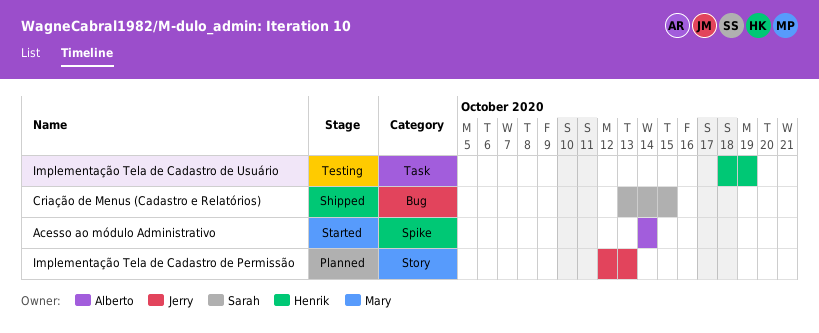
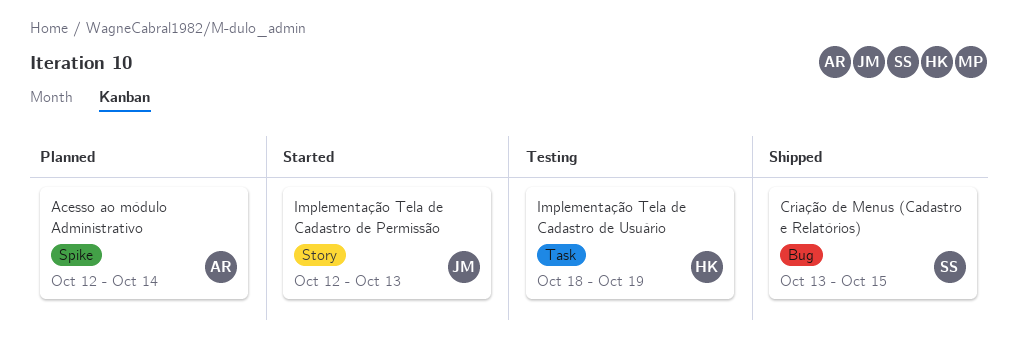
Acesso ao módulo Administrativo, status: Started -> Planned
Acesso ao módulo Administrativo, start: Oct 14 -> Oct 12
Implementação Tela de Cadastro de Permissão, status: Planned -> Started

